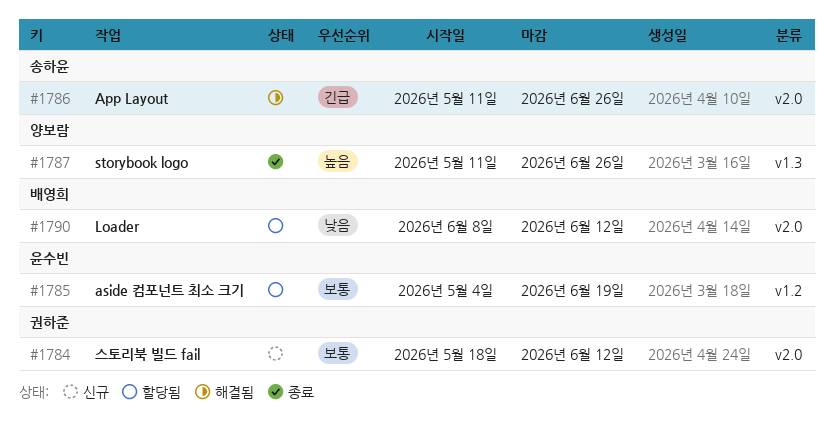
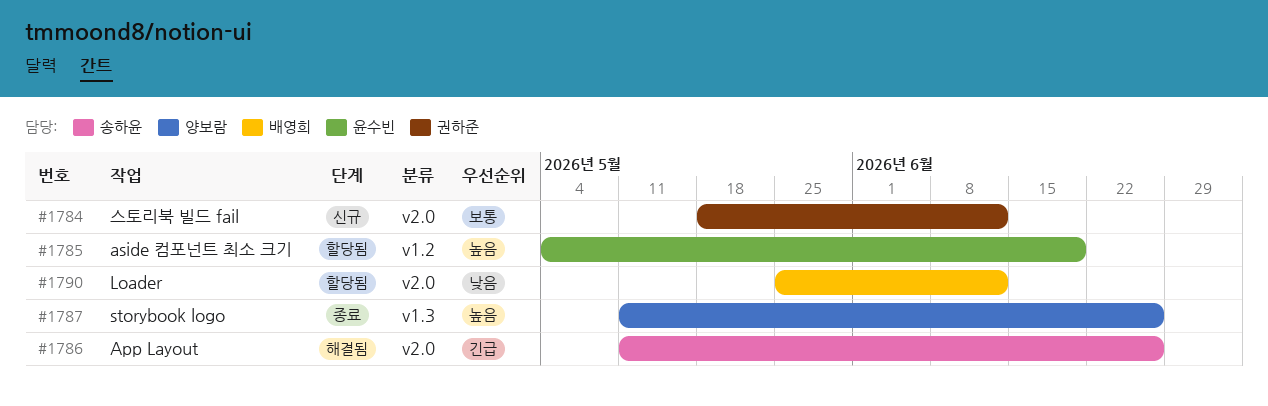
#1785, priority: 보통 -> 높음
#1790, start: Jun 8 -> May 25

